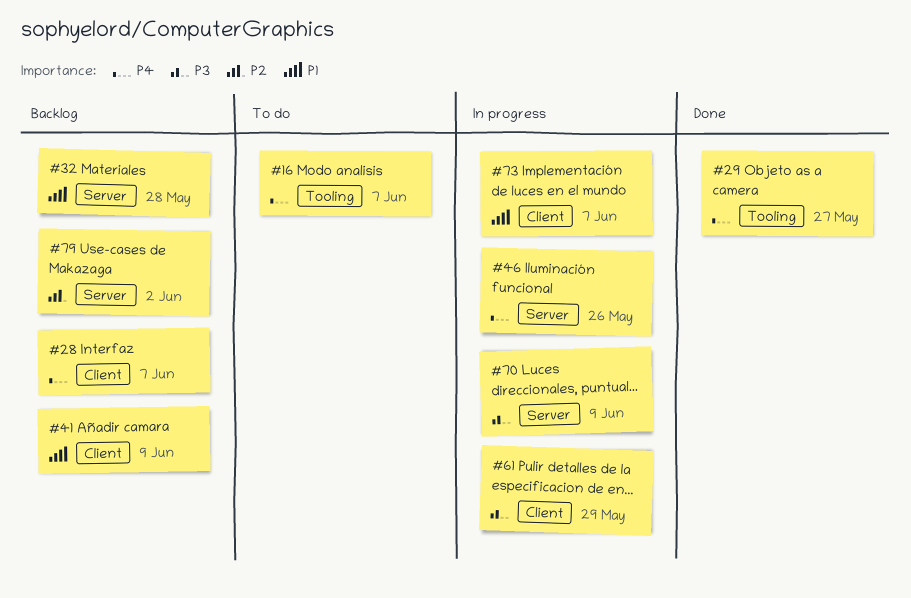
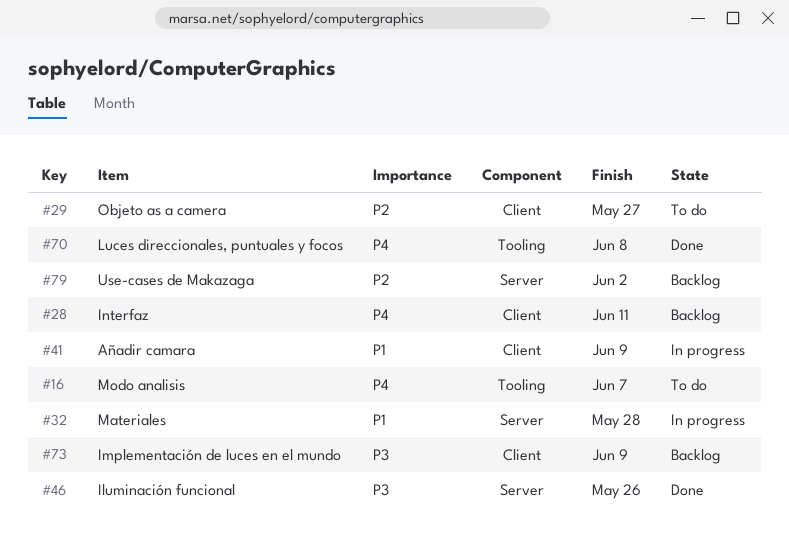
#28, due: Jun 7 -> Jun 11
#29, status: Done -> To do
#29, priority: P4 -> P2
#29, label: Tooling -> Client
#32, status: Backlog -> In progress
#41, status: Backlog -> In progress
#46, status: In progress -> Done
#46, priority: P4 -> P3
#61: present -> none
#70, status: In progress -> Done
#70, priority: P3 -> P4
#70, label: Server -> Tooling
#70, due: Jun 9 -> Jun 8
#73, status: In progress -> Backlog
#73, priority: P1 -> P3
#73, due: Jun 7 -> Jun 9

